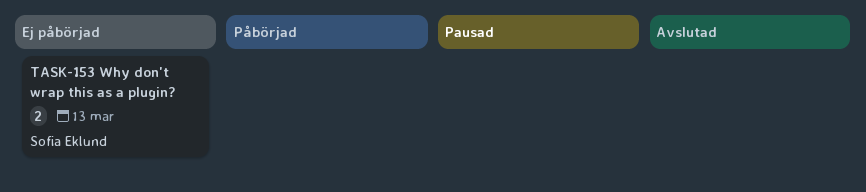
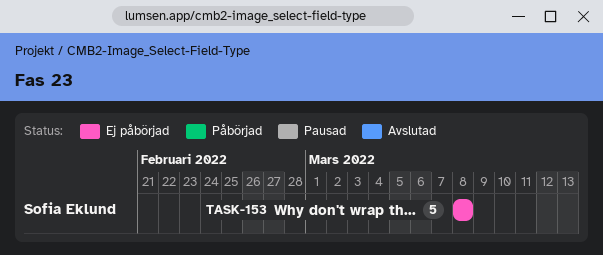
TASK-153, estimate: 2 -> 5
TASK-153, due: Mar 13 -> Mar 8

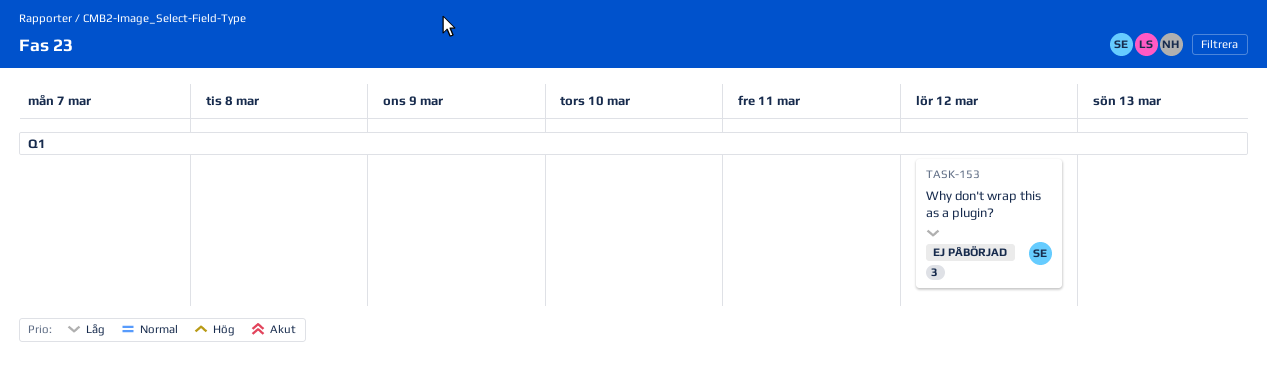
TASK-153, estimate: 5 -> 3
TASK-153, due: Mar 8 -> Mar 12

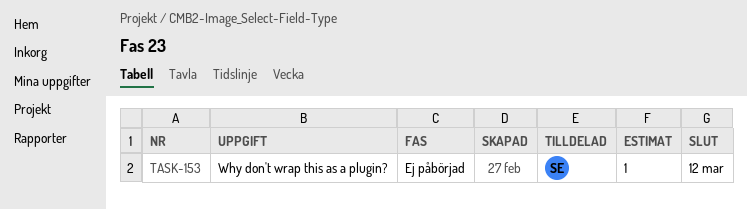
TASK-153, estimate: 3 -> 1

